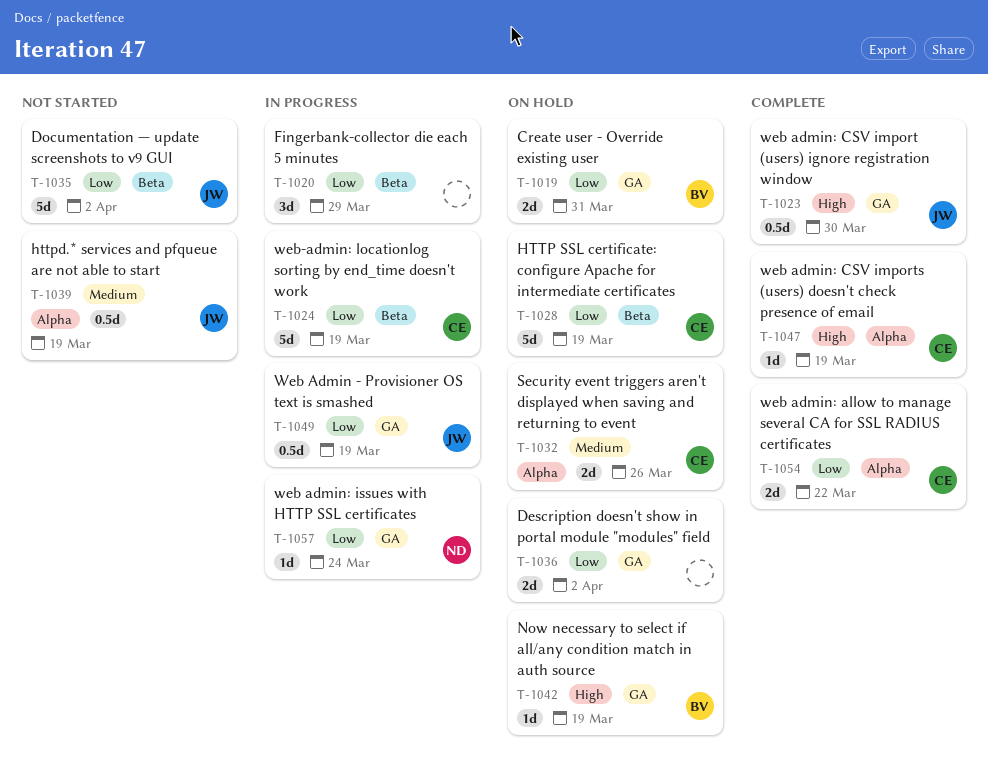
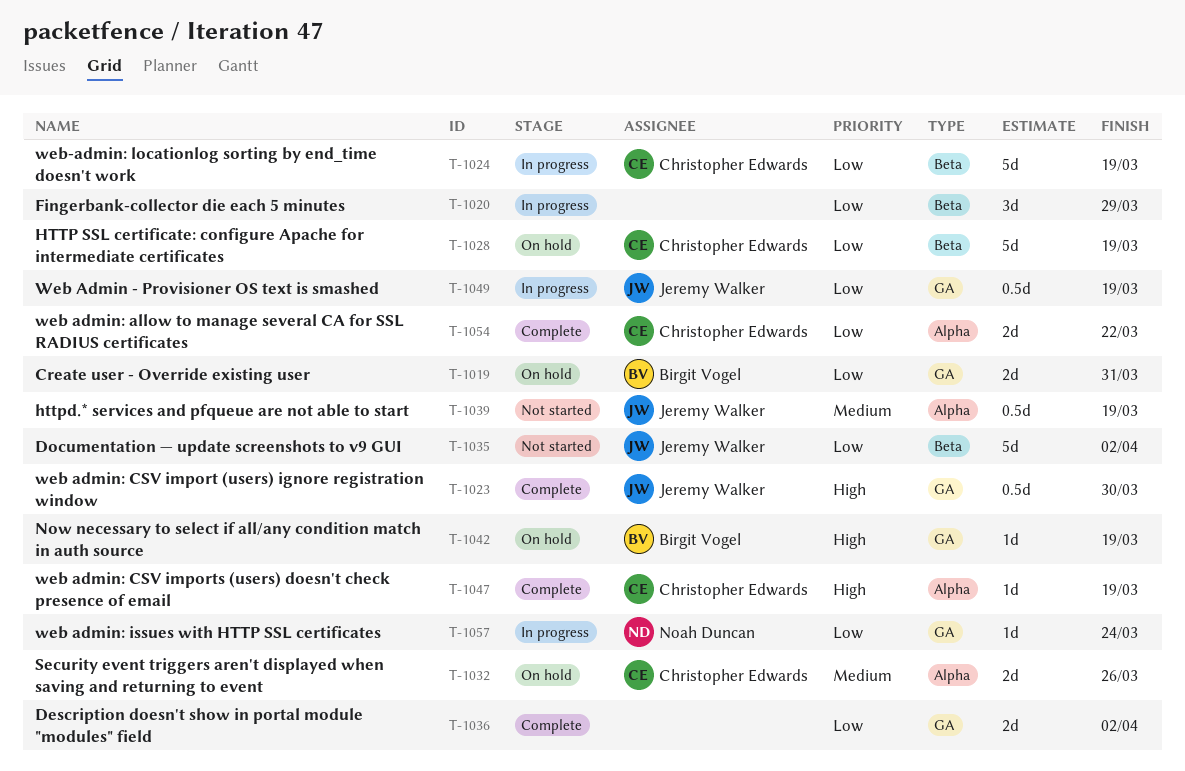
T-1036, status: On hold -> Complete

